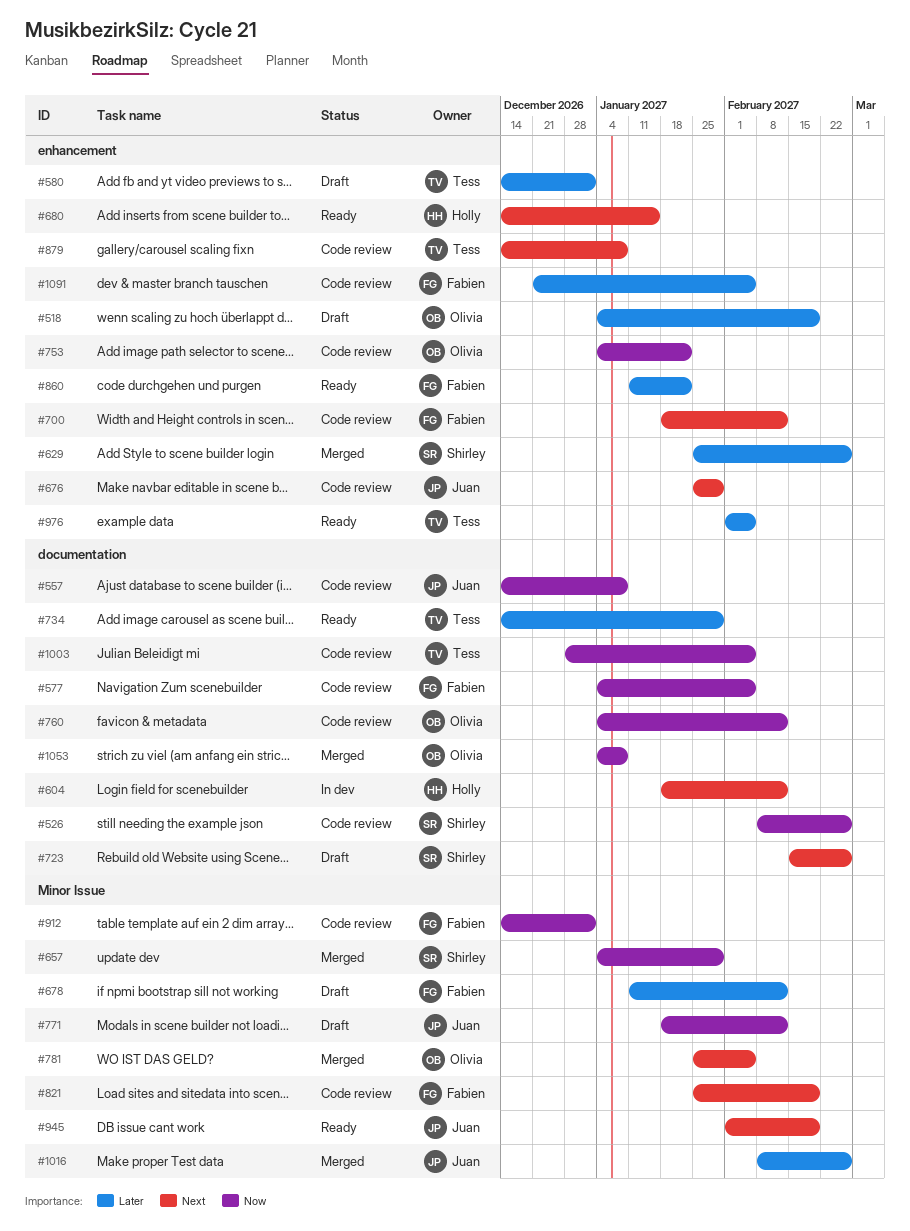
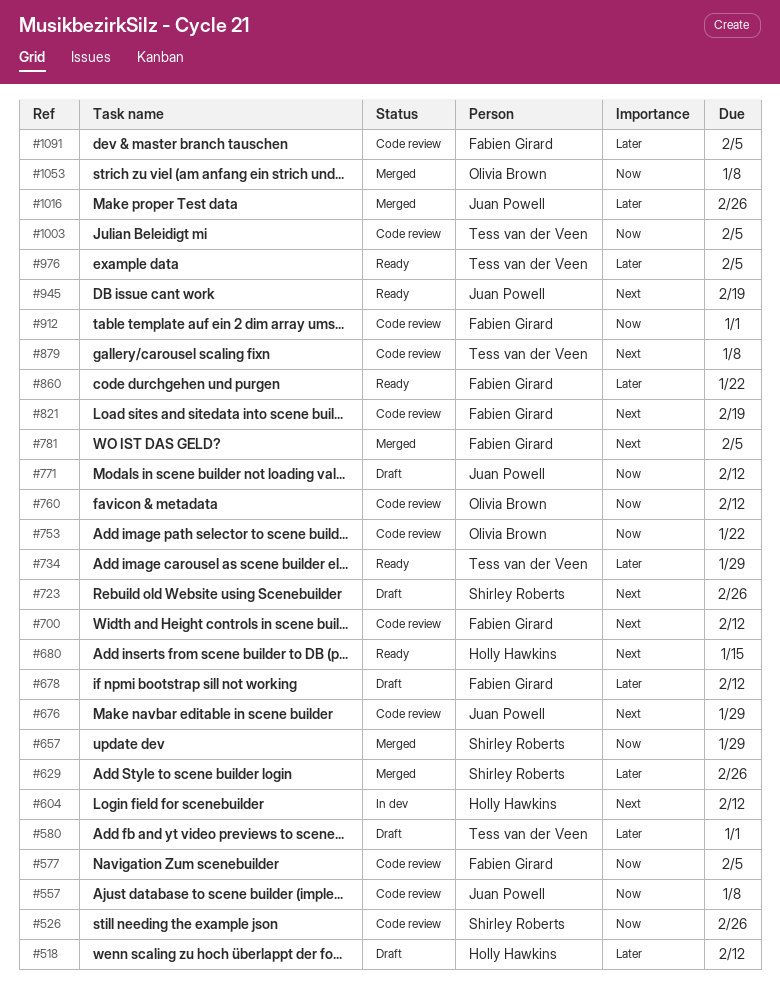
#518, owner: Olivia Brown -> Holly Hawkins
#518, due: Feb 19 -> Feb 12
#781, owner: Olivia Brown -> Fabien Girard

